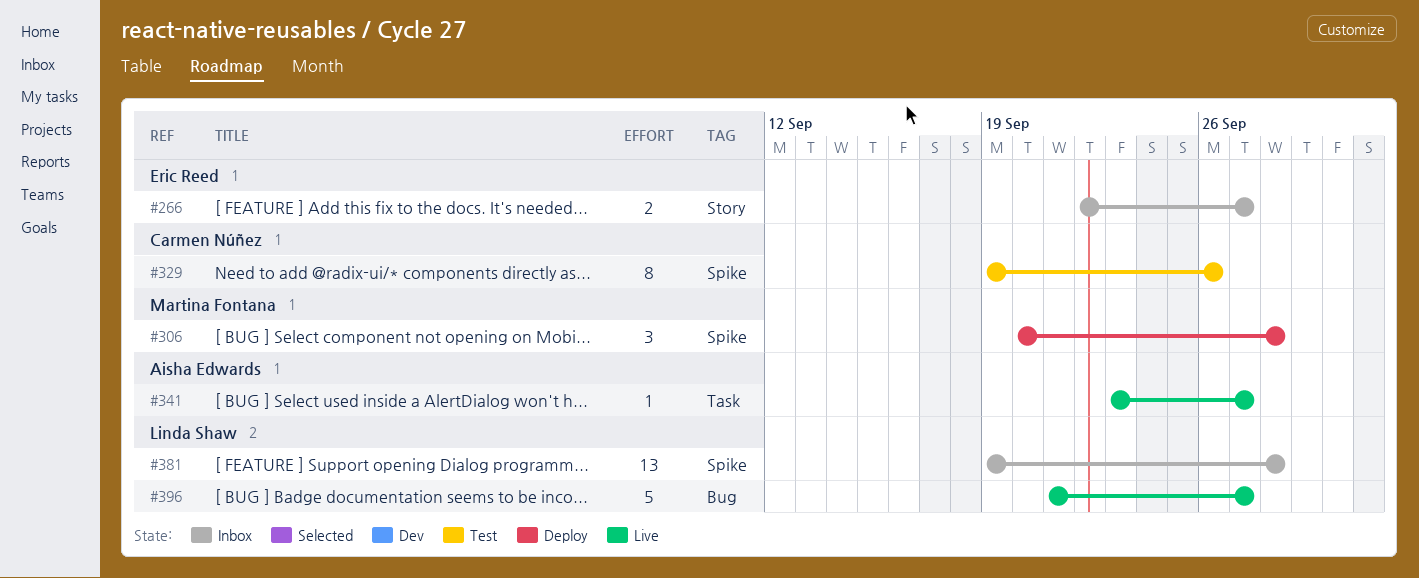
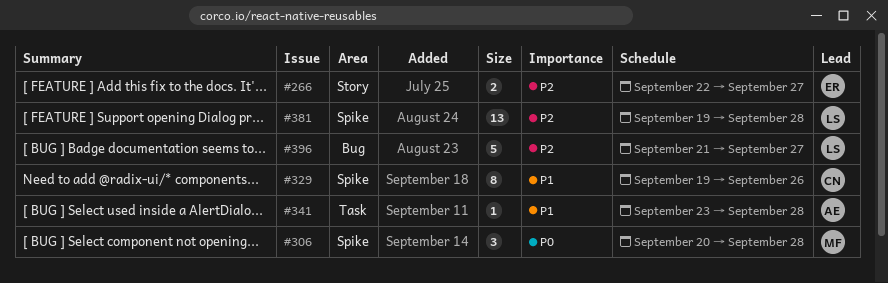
#341, due: Sep 27 -> Sep 28

